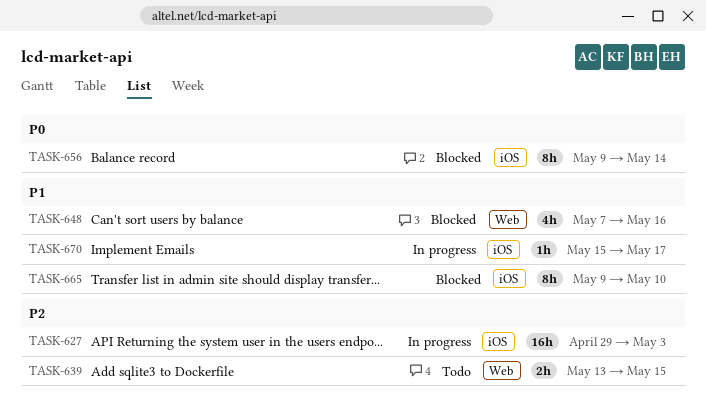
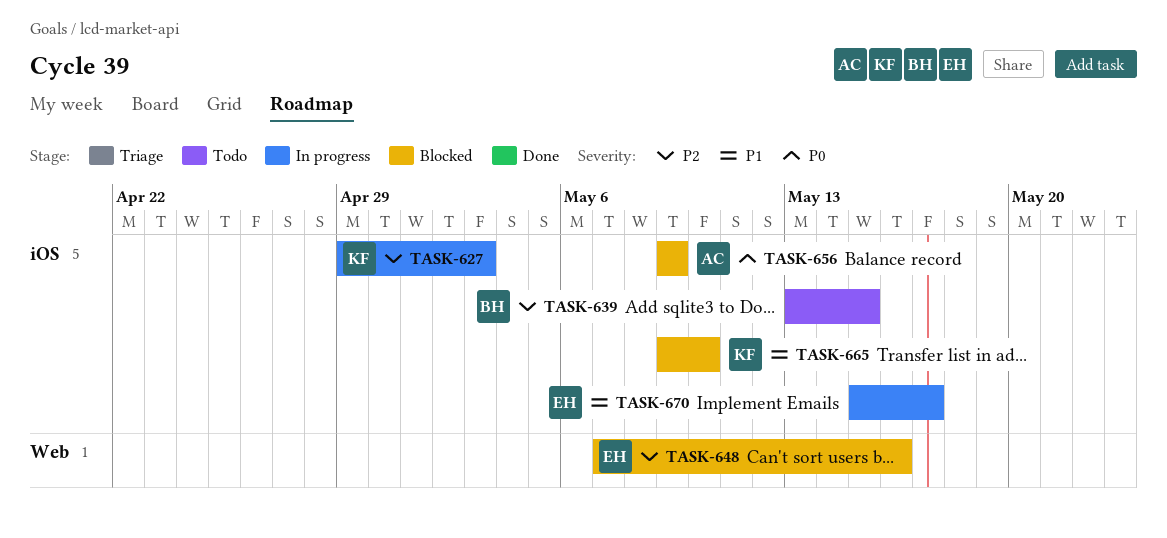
TASK-639, label: Web -> iOS
TASK-648, priority: P1 -> P2
TASK-656, due: May 14 -> May 9

